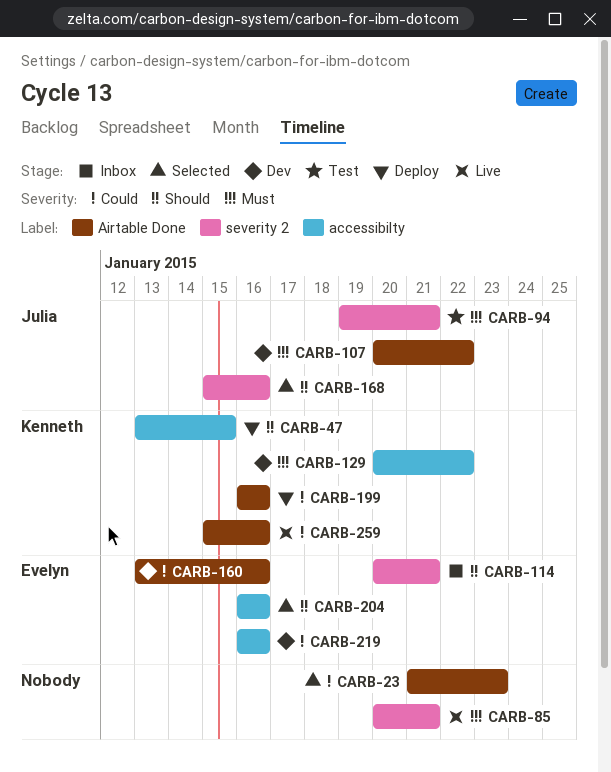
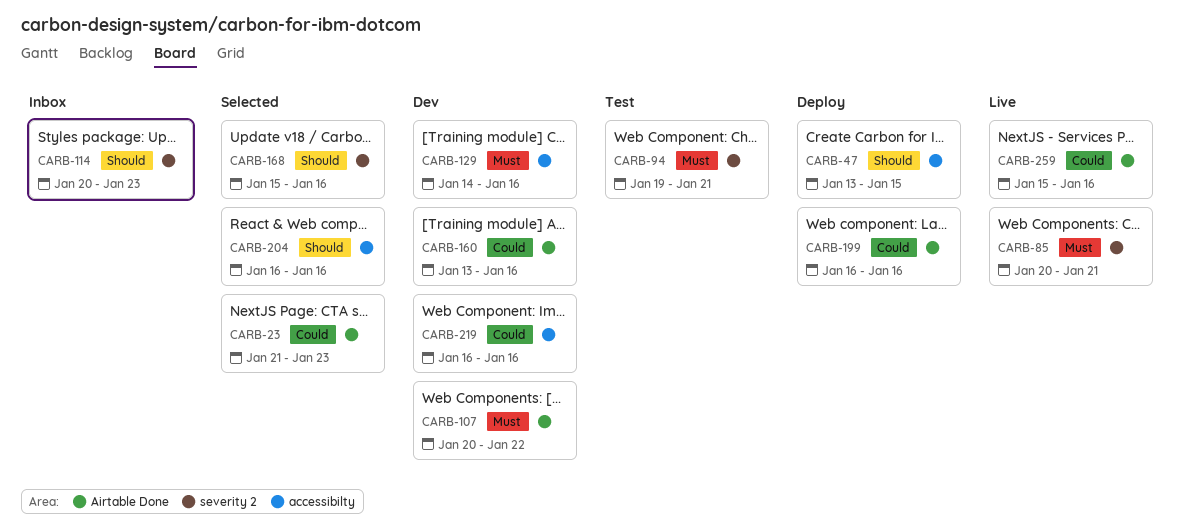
CARB-114, due: Jan 21 -> Jan 23
CARB-129, start: Jan 20 -> Jan 14
CARB-129, due: Jan 22 -> Jan 16

